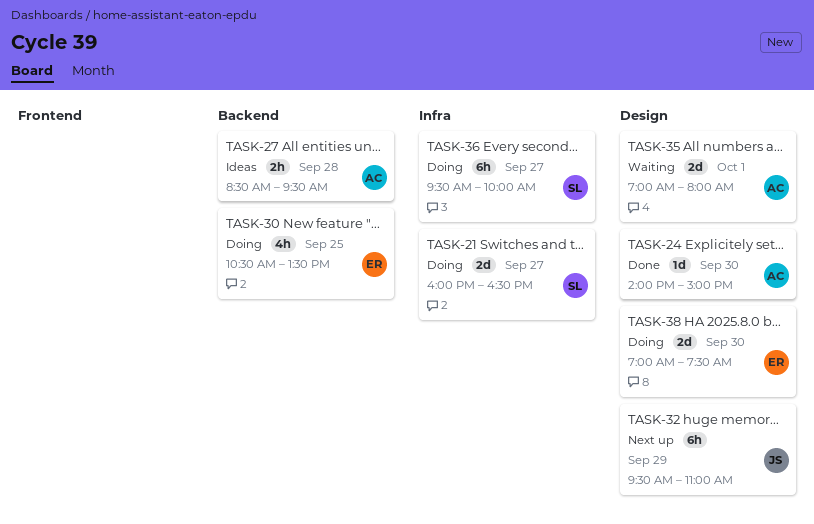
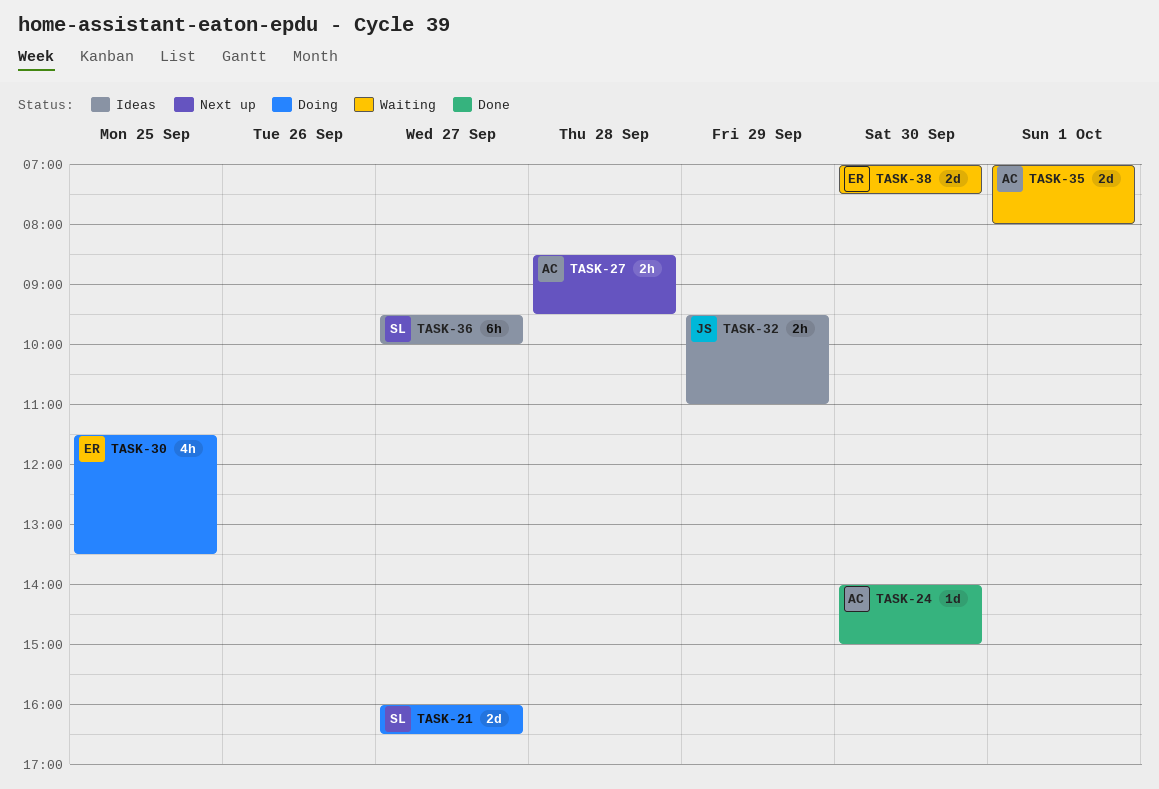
TASK-27, status: Ideas -> Next up
TASK-30, begins: 10:30 -> 11:30
TASK-32, status: Next up -> Ideas
TASK-32, estimate: 6h -> 2h
TASK-36, status: Doing -> Ideas
TASK-38, status: Doing -> Waiting

